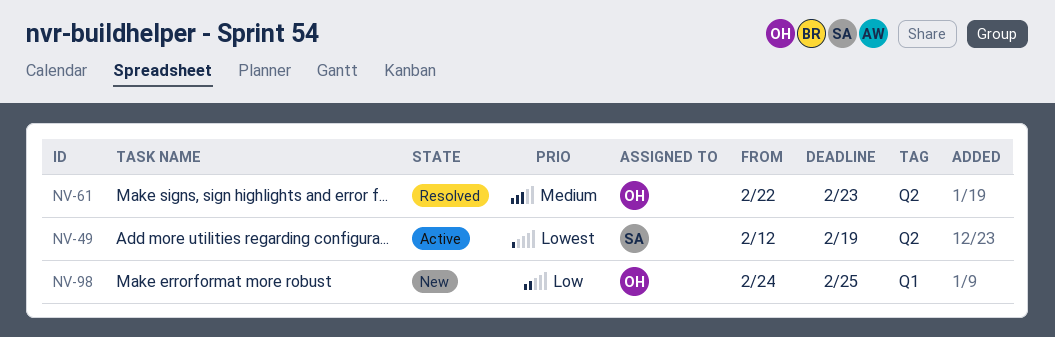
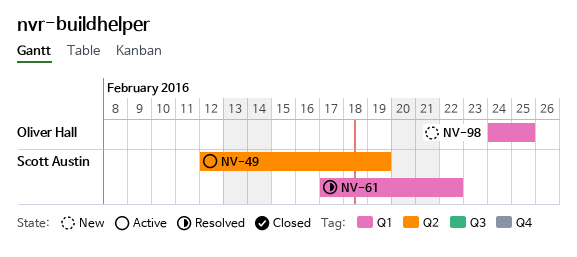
NV-61, owner: Oliver Hall -> Scott Austin
NV-61, label: Q2 -> Q1
NV-61, start: Feb 22 -> Feb 17
NV-61, due: Feb 23 -> Feb 22

